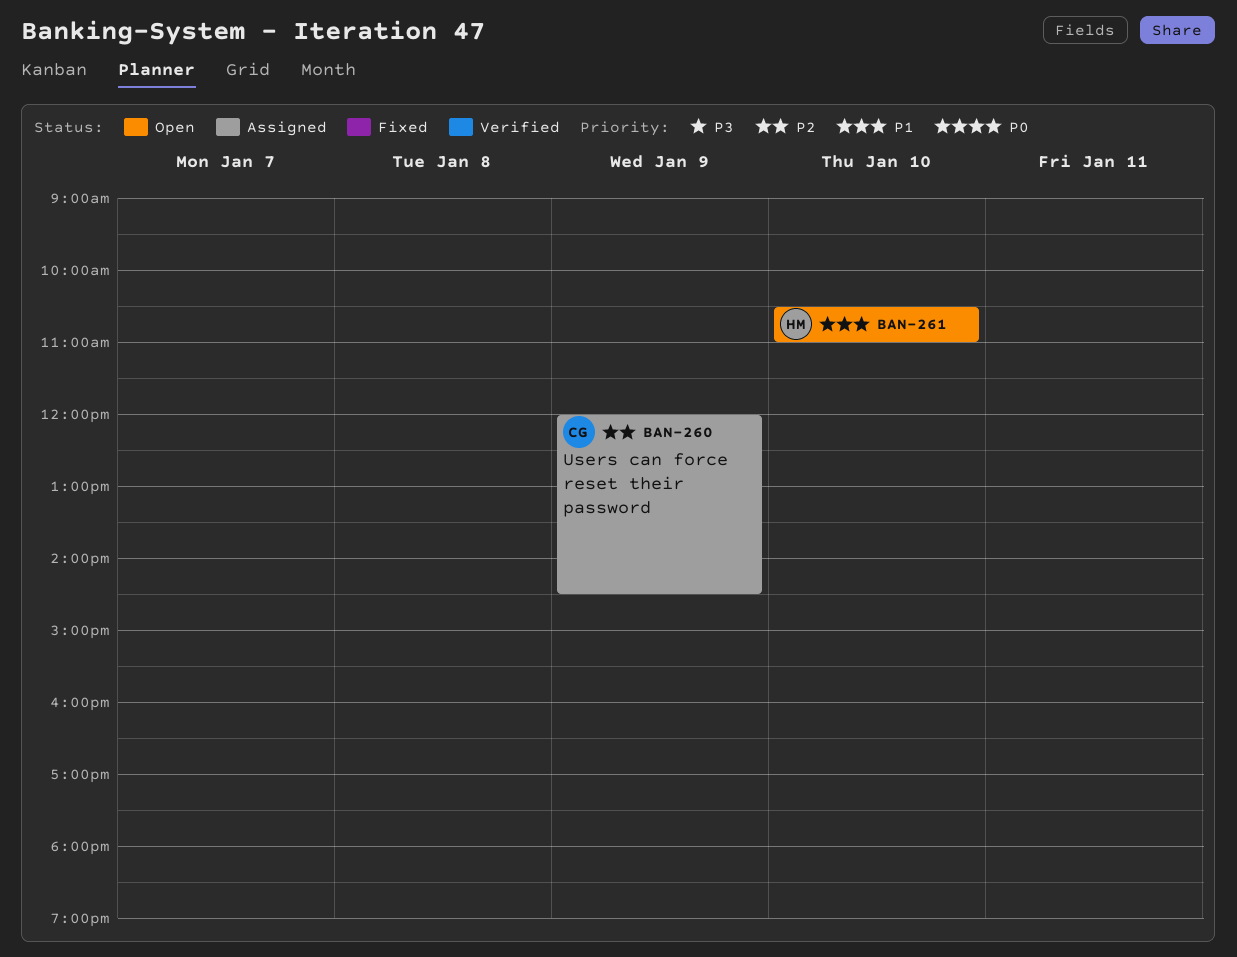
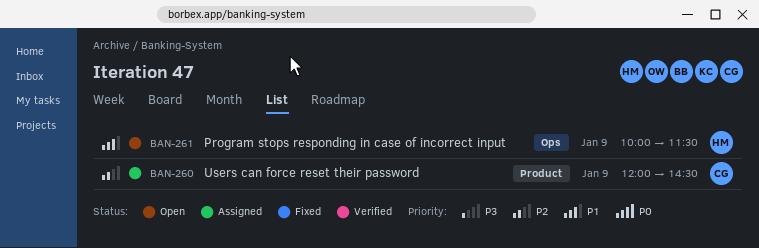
BAN-261, day: Jan 10 -> Jan 9
BAN-261, begins: 10:30 -> 10:00
BAN-261, ends: 11:00 -> 11:30

